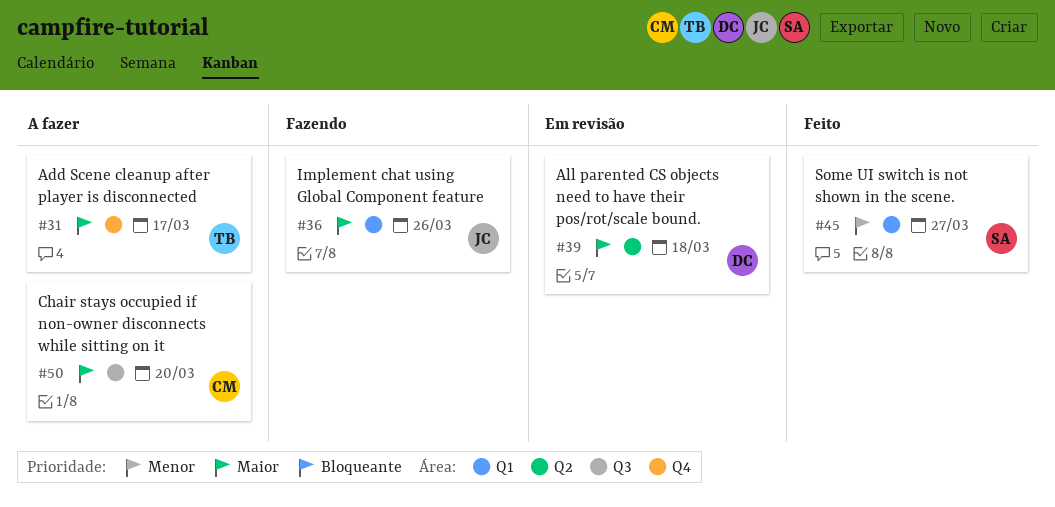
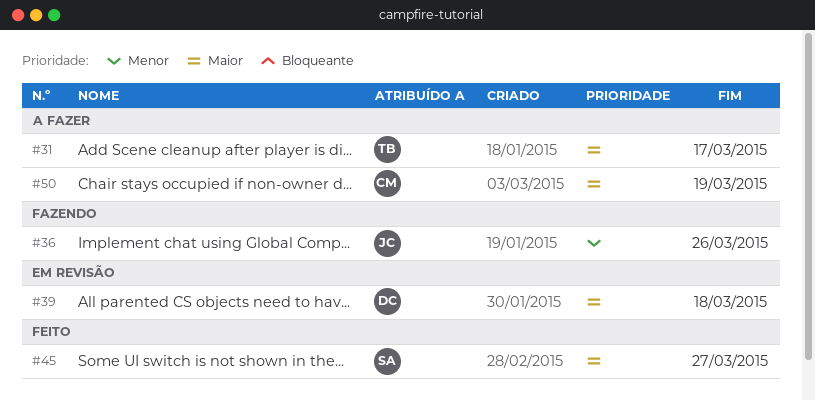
#36, priority: Maior -> Menor
#45, priority: Menor -> Maior
#50, due: Mar 20 -> Mar 19

